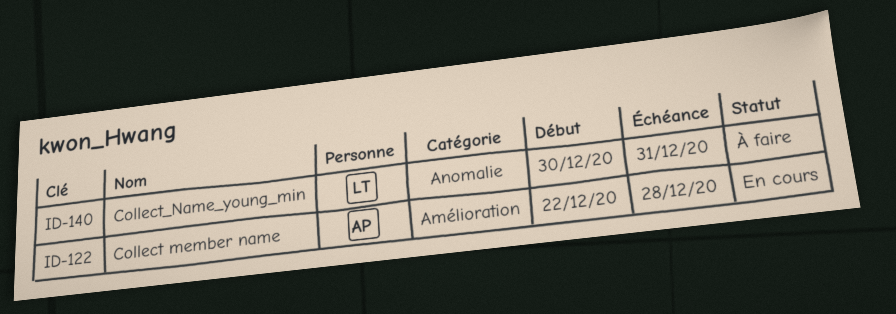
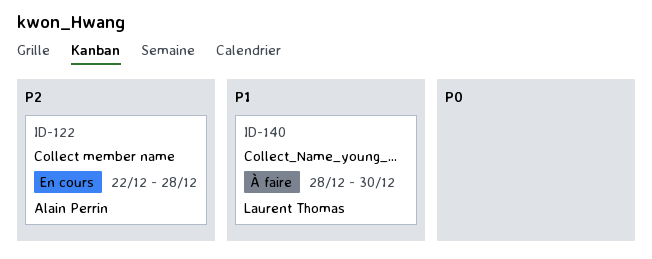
ID-140, start: Dec 30 -> Dec 28
ID-140, due: Dec 31 -> Dec 30

